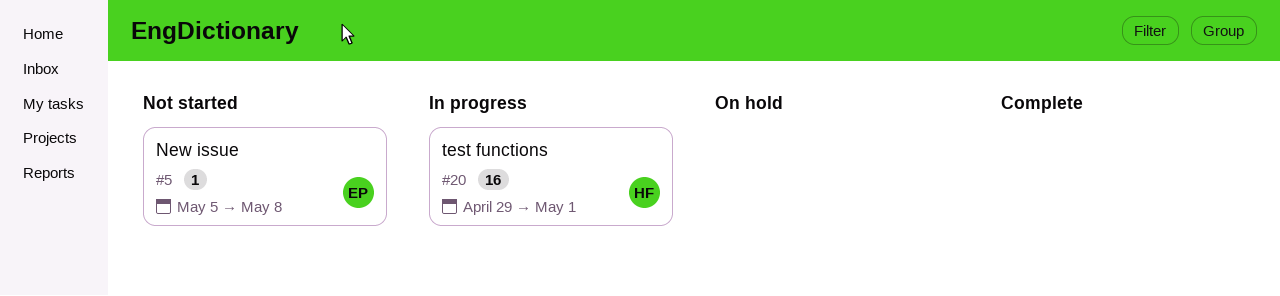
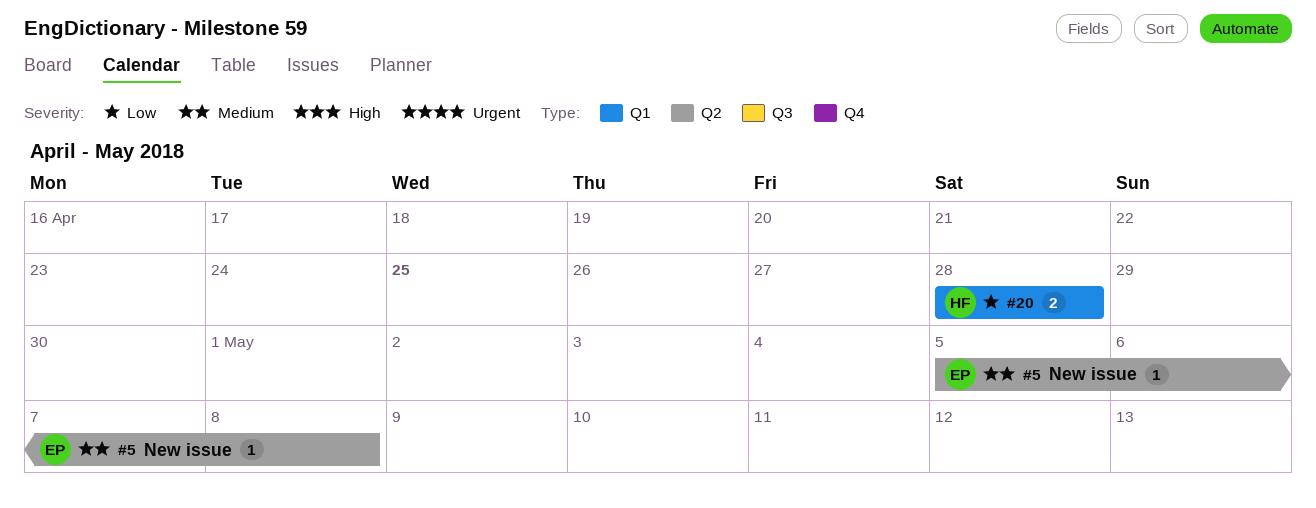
#20, estimate: 16 -> 2
#20, start: Apr 29 -> Apr 28
#20, due: May 1 -> Apr 28

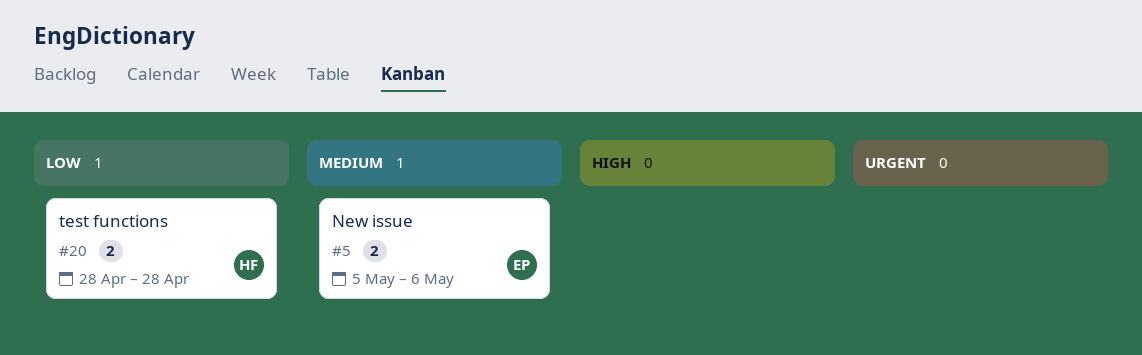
#5, estimate: 1 -> 2
#5, due: May 8 -> May 6

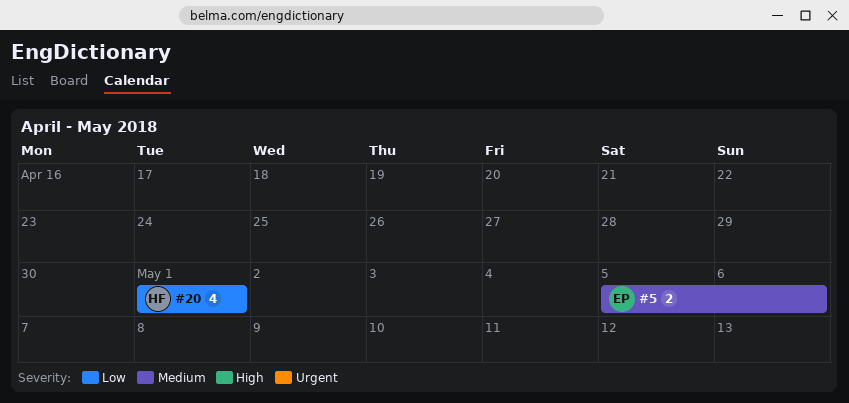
#20, estimate: 2 -> 4
#20, start: Apr 28 -> May 1
#20, due: Apr 28 -> May 1

